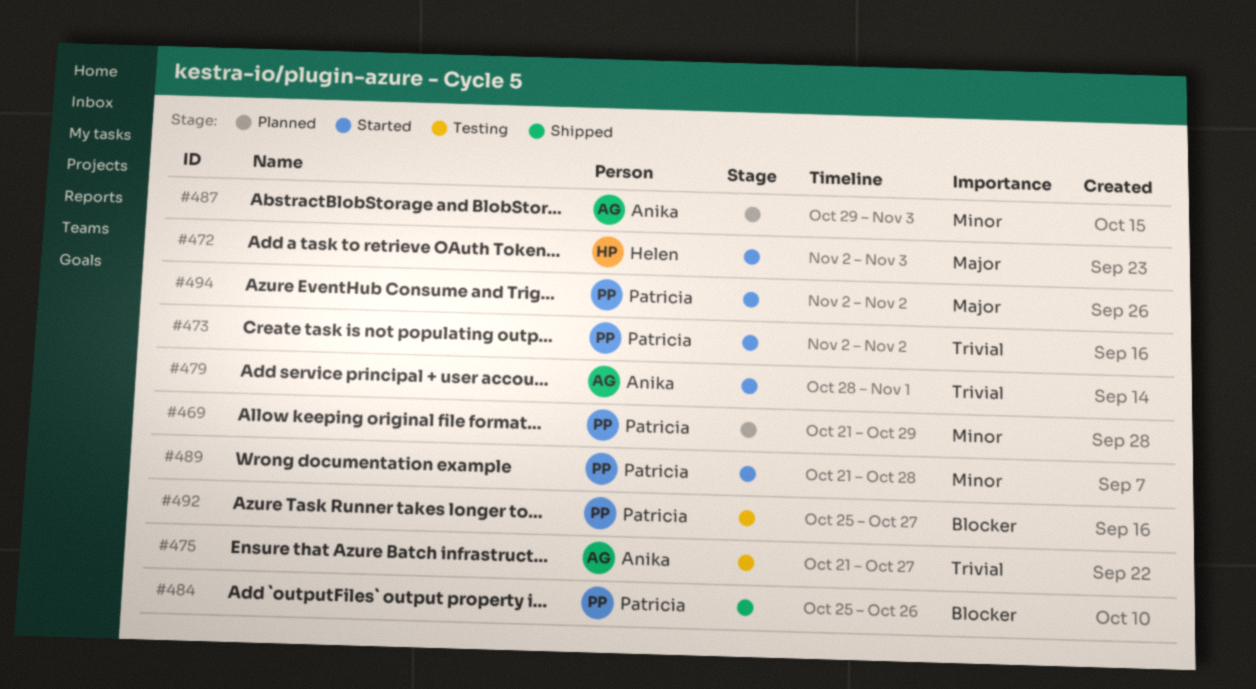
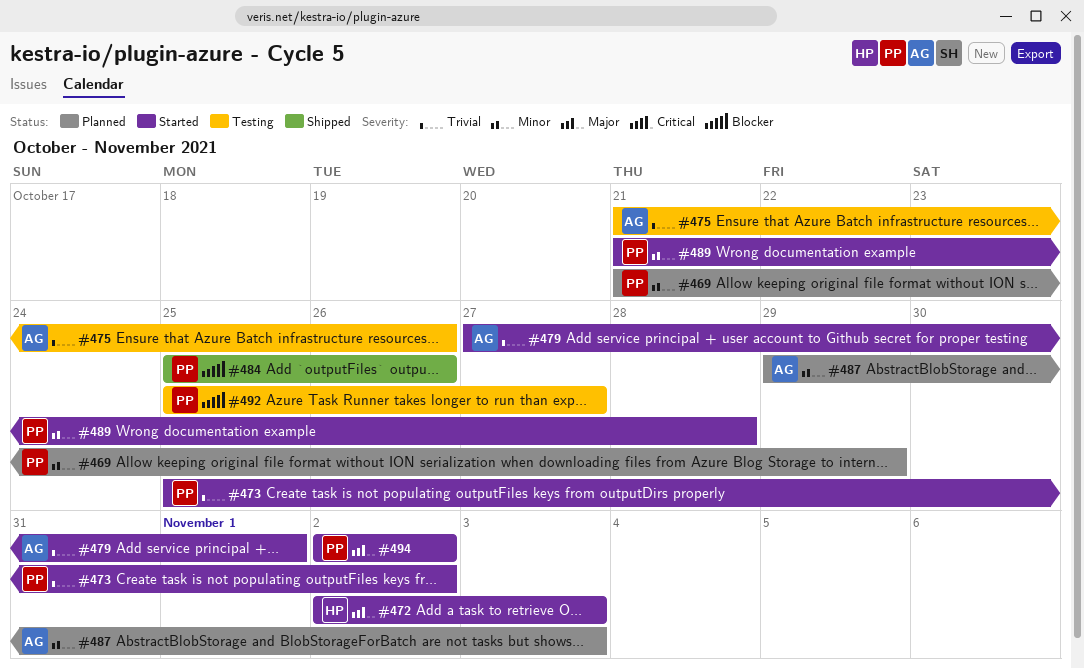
#473, start: Nov 2 -> Oct 25
#475, due: Oct 27 -> Oct 26
#479, start: Oct 28 -> Oct 27

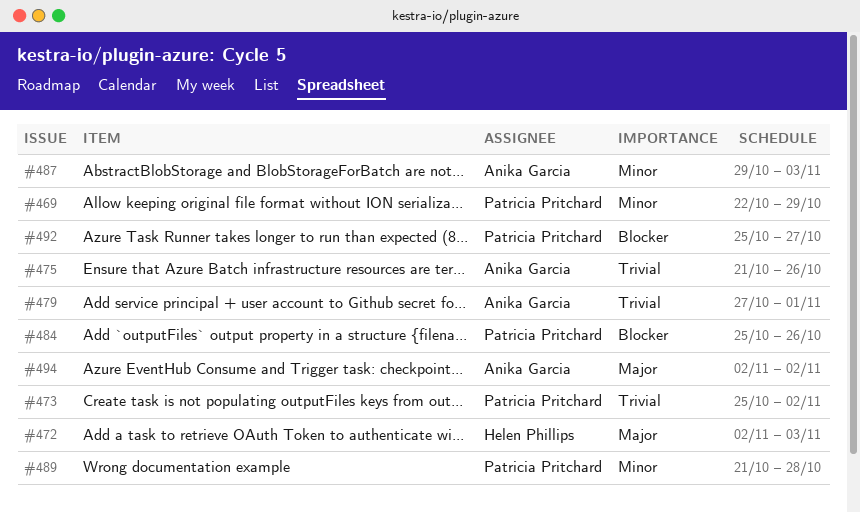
#469, start: Oct 21 -> Oct 22
#494, owner: Patricia Pritchard -> Anika Garcia

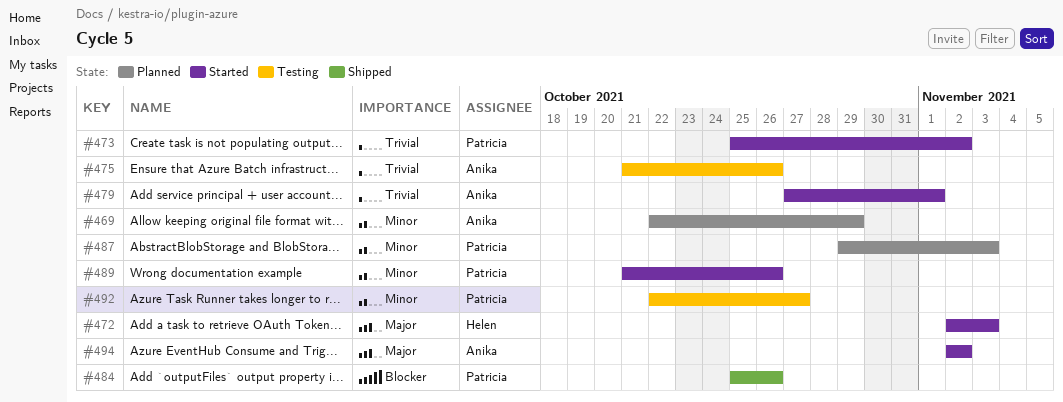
#469, owner: Patricia Pritchard -> Anika Garcia
#487, owner: Anika Garcia -> Patricia Pritchard
#489, due: Oct 28 -> Oct 26
#492, priority: Blocker -> Minor
#492, start: Oct 25 -> Oct 22

